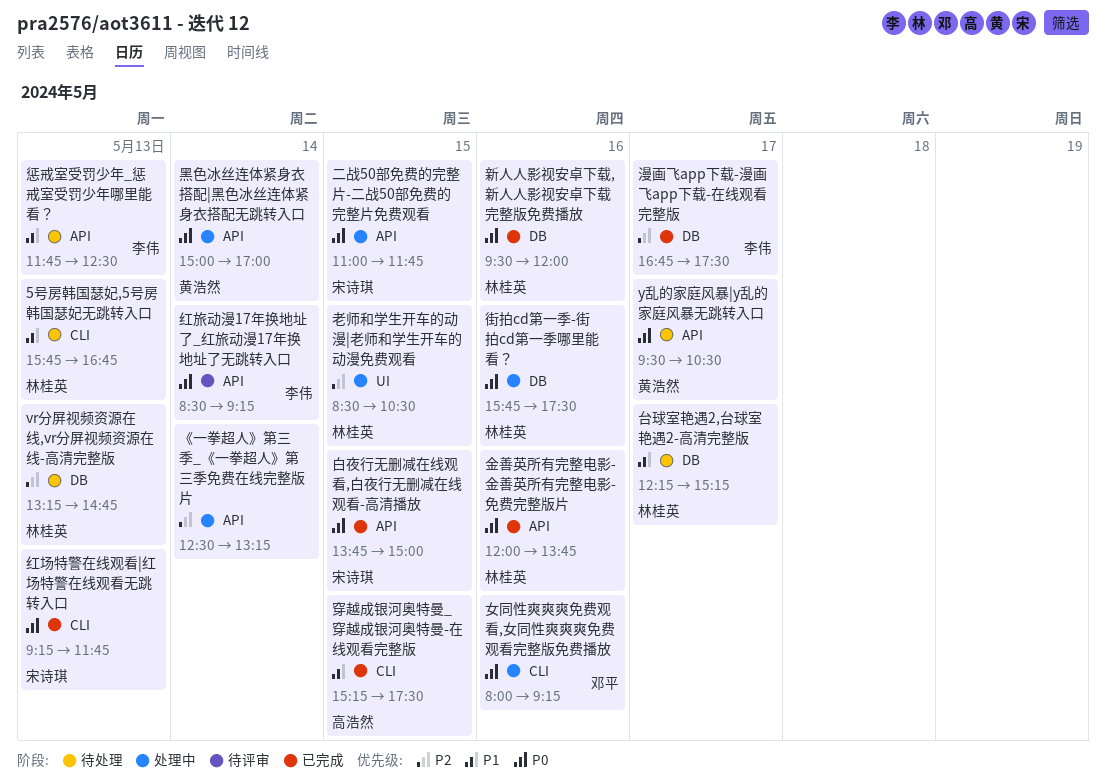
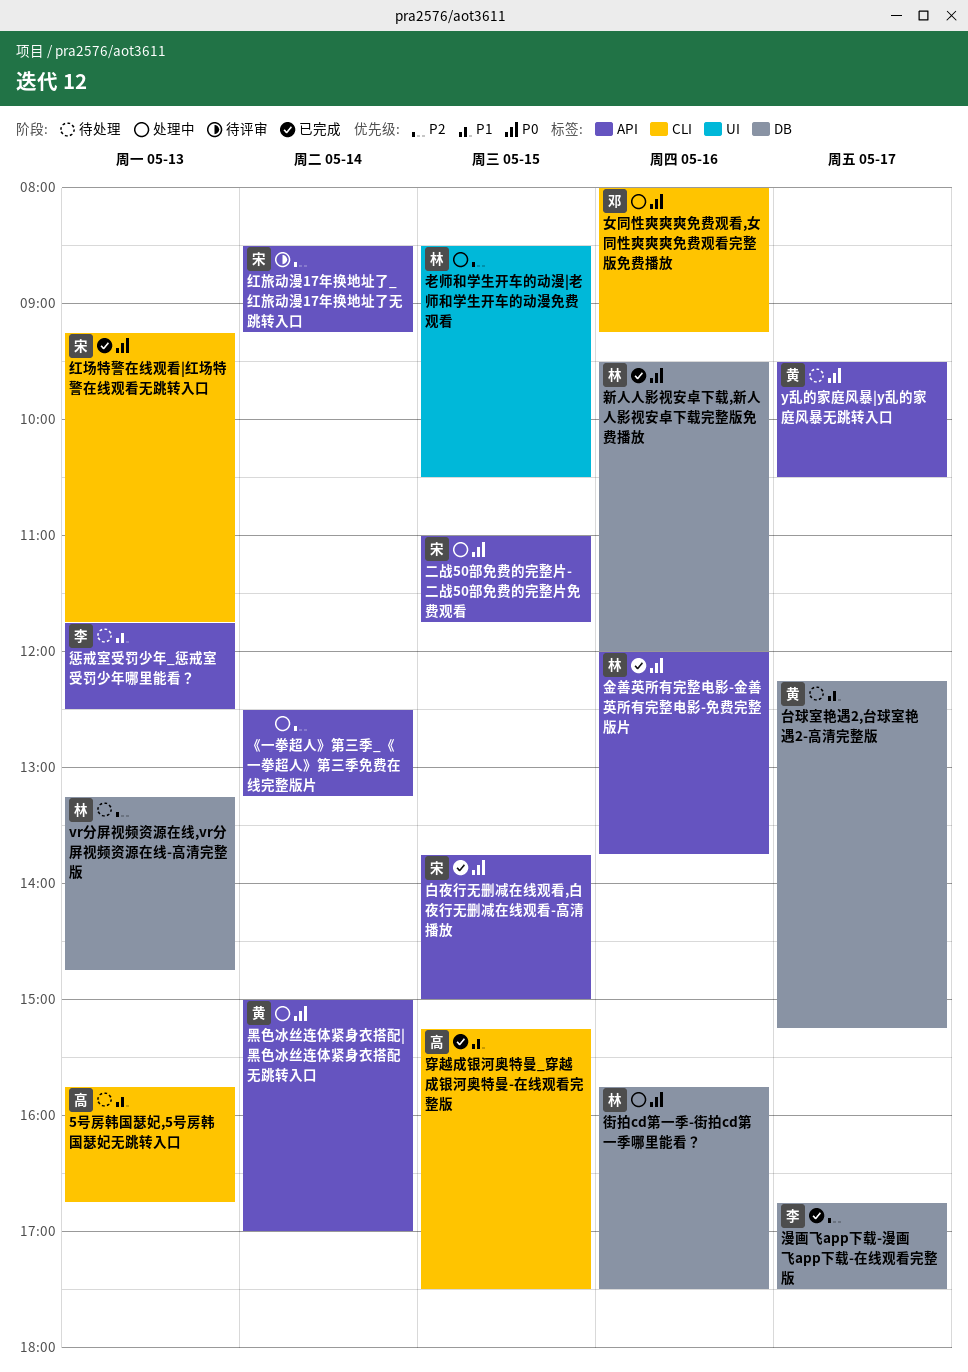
5号房韩国瑟妃,5号房韩国瑟妃无跳转入口, owner: 林桂英 -> 高浩然
台球室艳遇2,台球室艳遇2-高清完整版, owner: 林桂英 -> 黄浩然
红旅动漫17年换地址了_红旅动漫17年换地址了无跳转入口, owner: 李伟 -> 宋诗琪
红旅动漫17年换地址了_红旅动漫17年换地址了无跳转入口, priority: P0 -> P2

